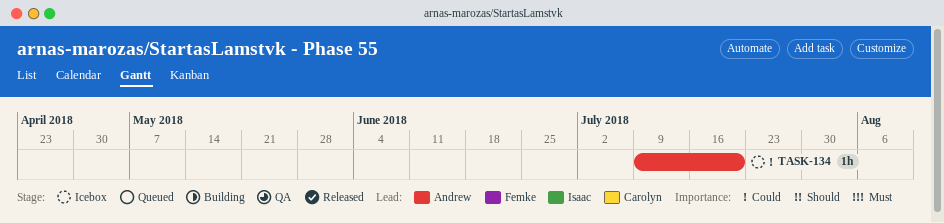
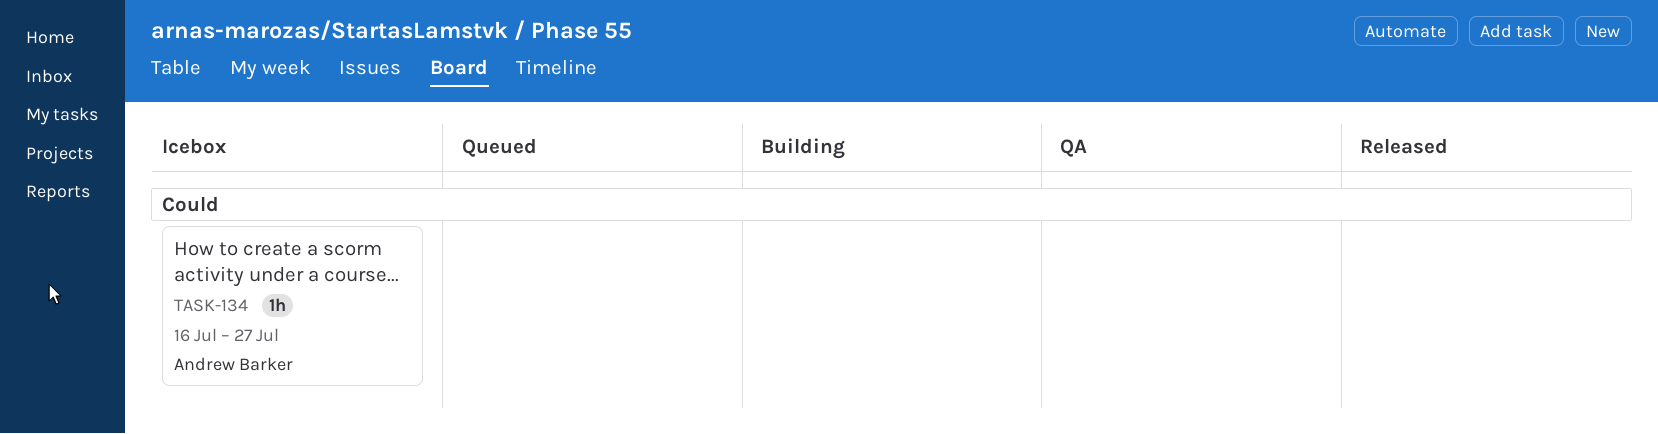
TASK-134, start: Jul 9 -> Jul 16
TASK-134, due: Jul 20 -> Jul 27

